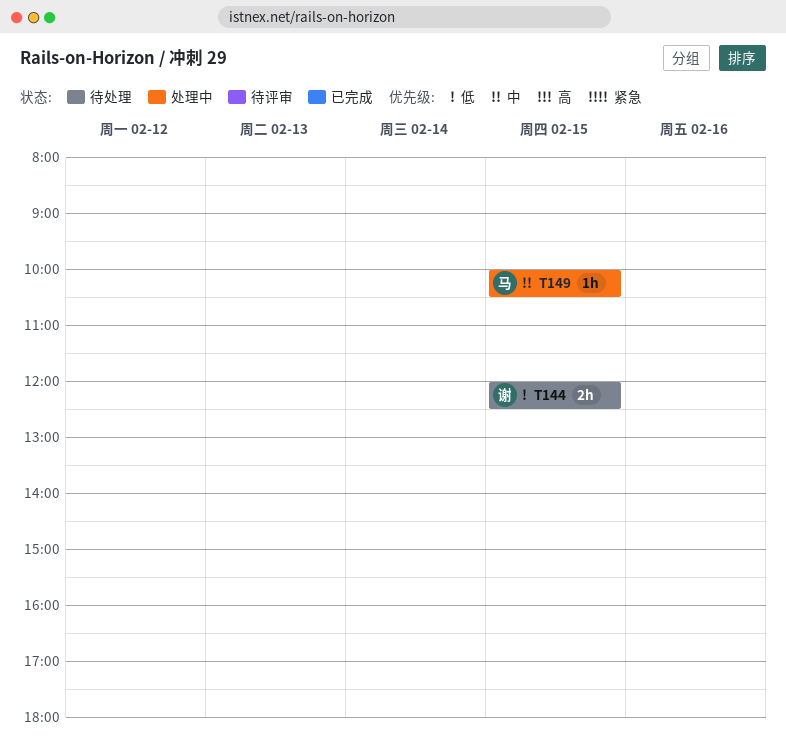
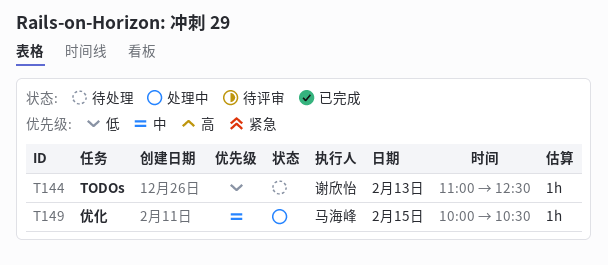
T144, estimate: 2h -> 1h
T144, day: Feb 15 -> Feb 13
T144, begins: 12:00 -> 11:00

